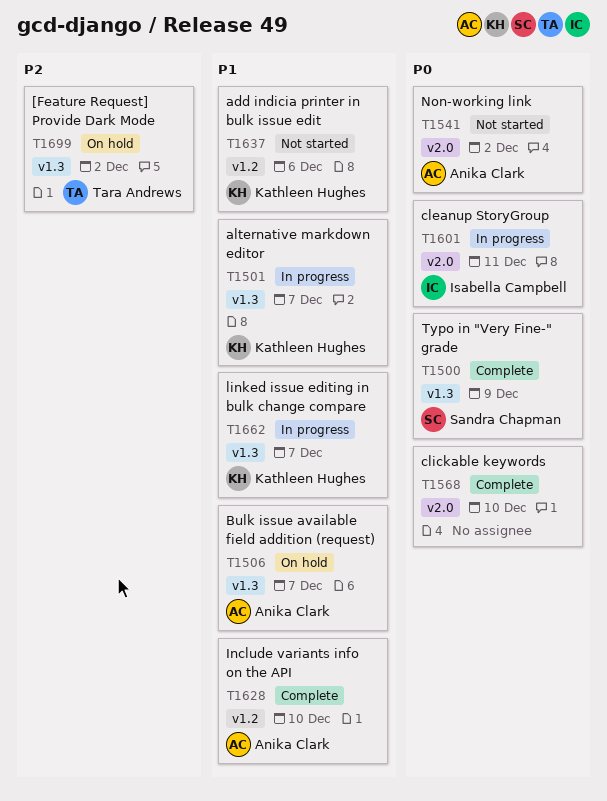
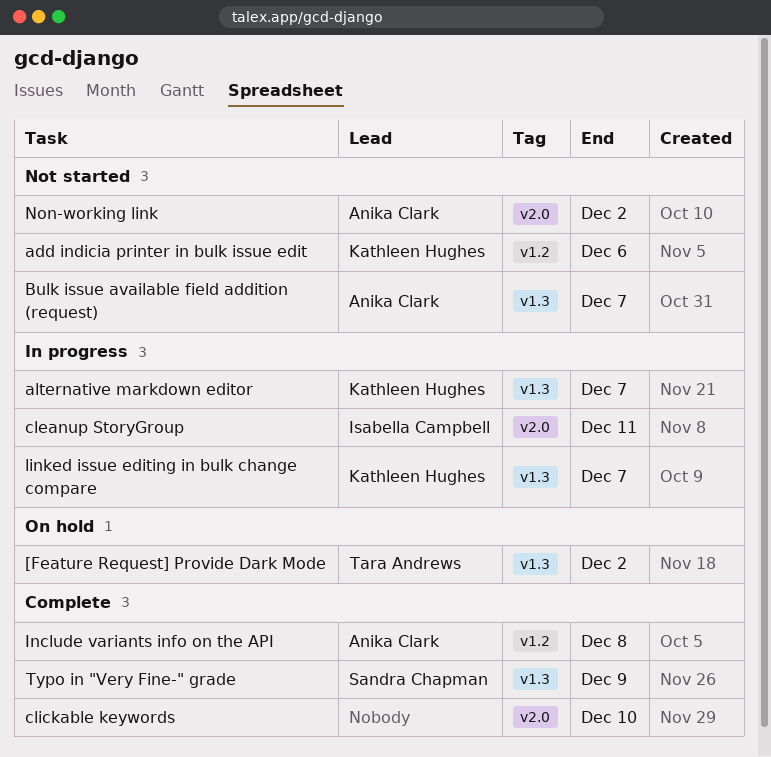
Bulk issue available field addition (request), status: On hold -> Not started
Include variants info on the API, due: Dec 10 -> Dec 8

